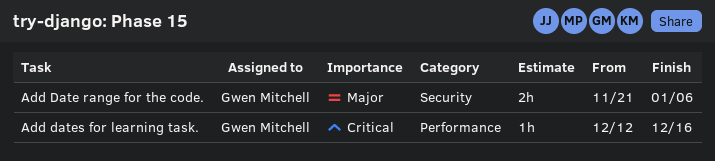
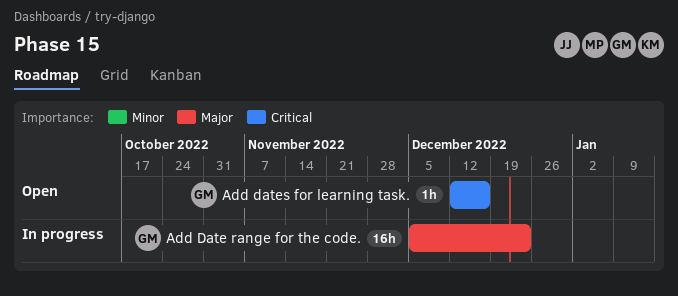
Add Date range for the code., estimate: 2h -> 16h
Add Date range for the code., start: Nov 21 -> Dec 5
Add Date range for the code., due: Jan 6 -> Dec 23

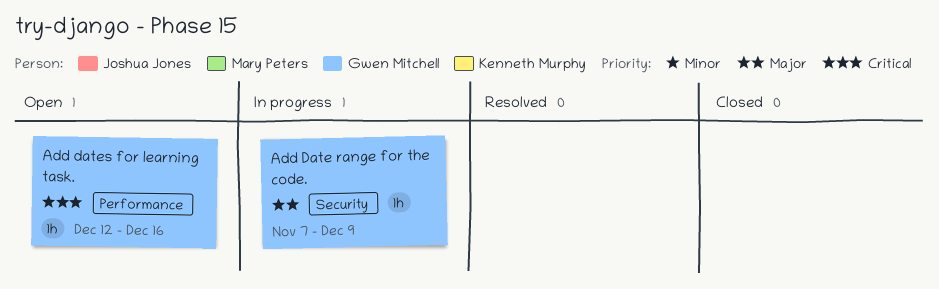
Add Date range for the code., estimate: 16h -> 1h
Add Date range for the code., start: Dec 5 -> Nov 7
Add Date range for the code., due: Dec 23 -> Dec 9

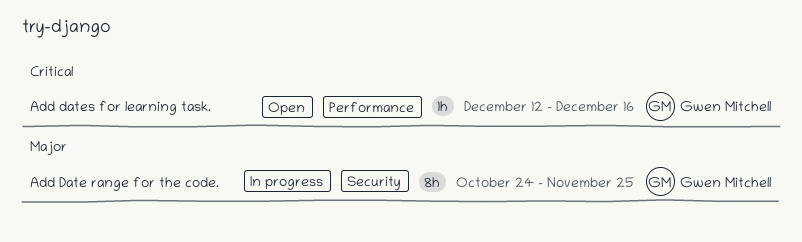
Add Date range for the code., estimate: 1h -> 8h
Add Date range for the code., start: Nov 7 -> Oct 24
Add Date range for the code., due: Dec 9 -> Nov 25

